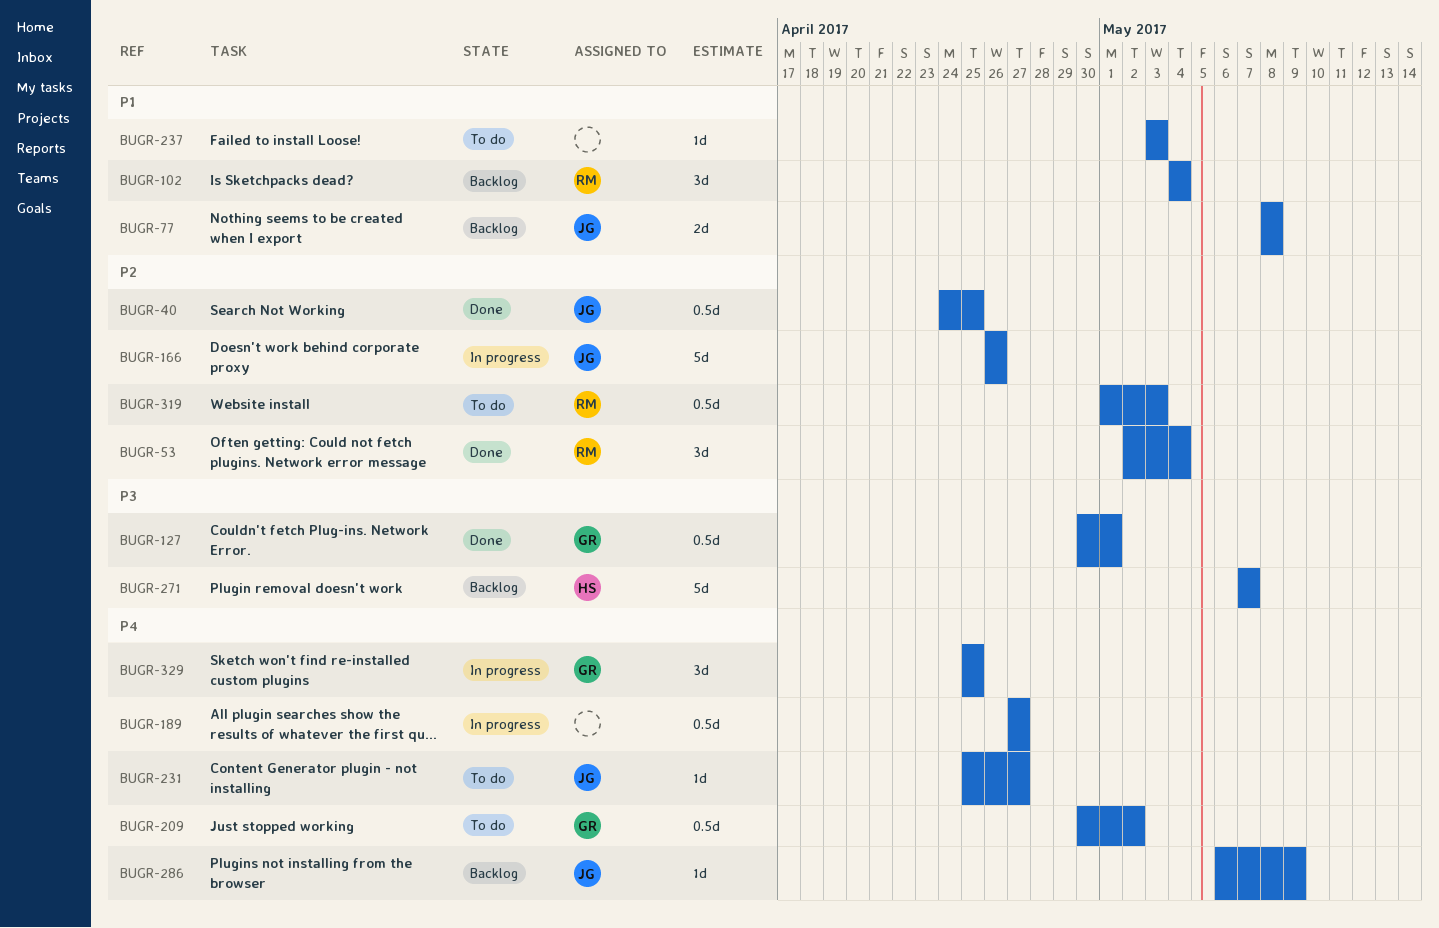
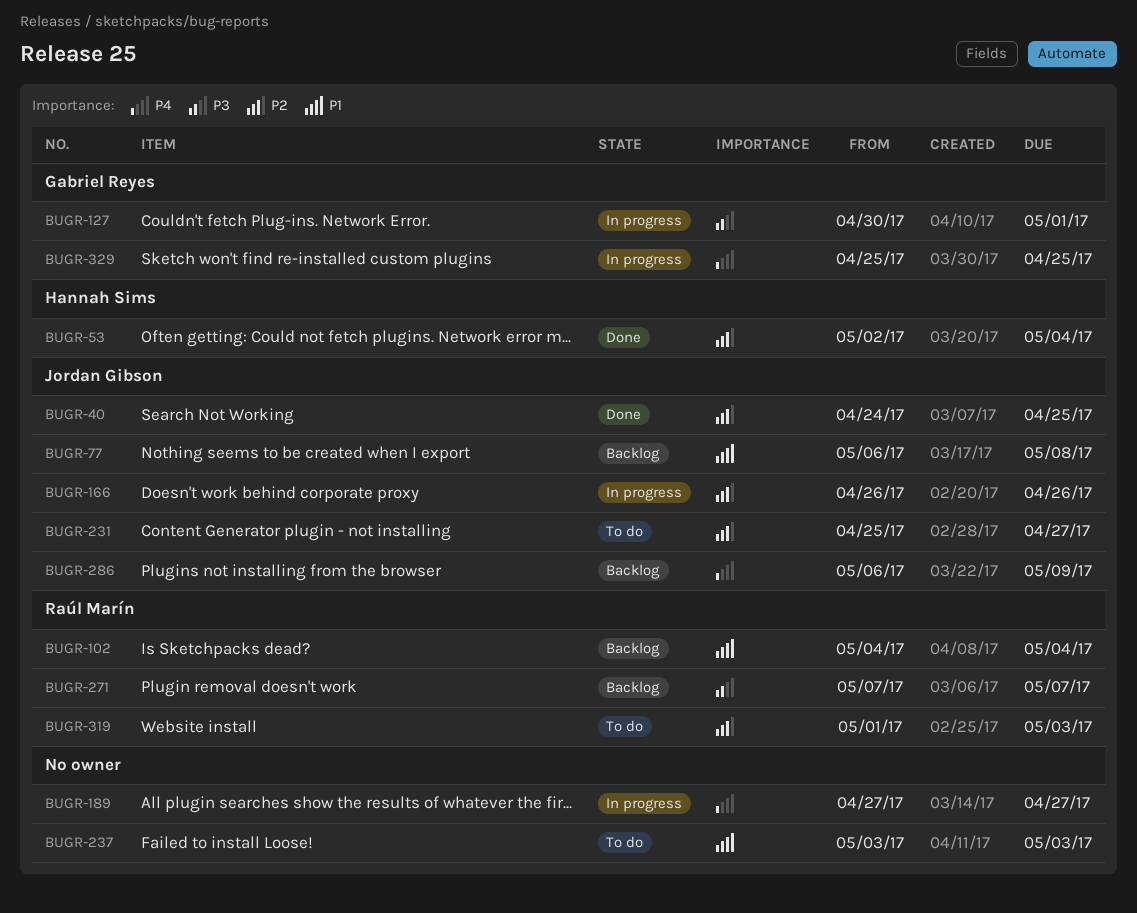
BUGR-53, owner: Raúl Marín -> Hannah Sims
BUGR-77, start: May 8 -> May 6
BUGR-127, status: Done -> In progress
BUGR-209: present -> none
BUGR-231, priority: P4 -> P2
BUGR-271, owner: Hannah Sims -> Raúl Marín

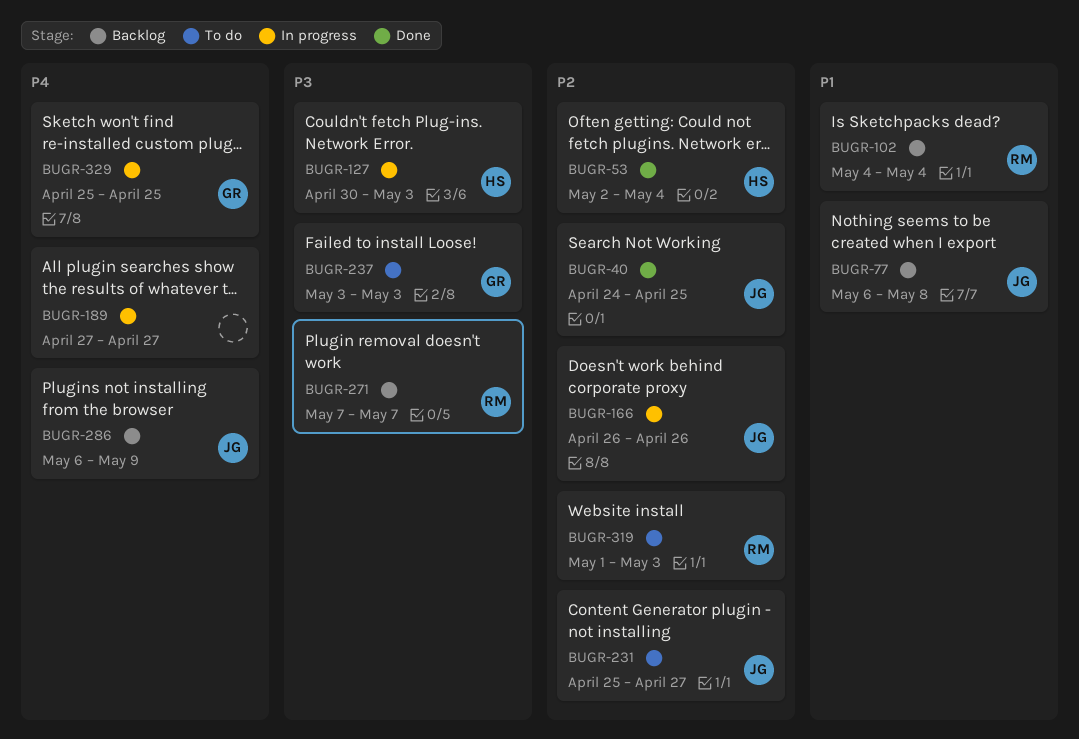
BUGR-127, owner: Gabriel Reyes -> Hannah Sims
BUGR-127, due: May 1 -> May 3
BUGR-237, owner: none -> Gabriel Reyes
BUGR-237, priority: P1 -> P3

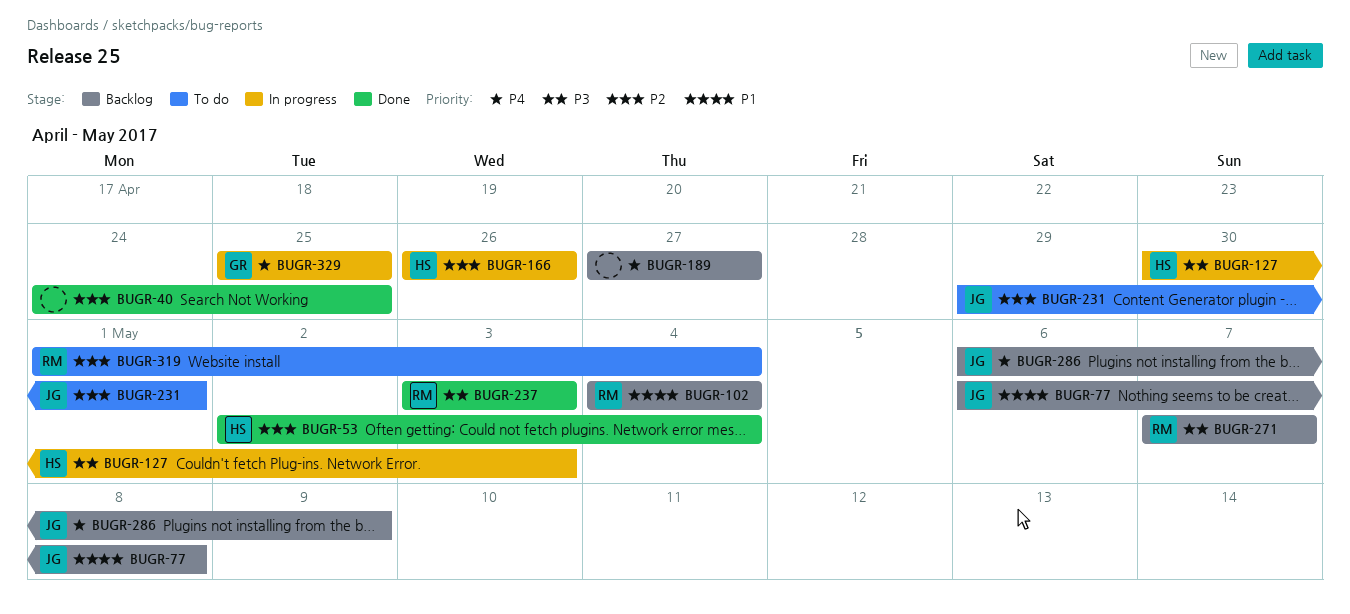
BUGR-40, owner: JG -> none
BUGR-166, owner: JG -> HS
BUGR-189, status: In progress -> Backlog
BUGR-231, start: Apr 25 -> Apr 29
BUGR-231, due: Apr 27 -> May 1
BUGR-237, status: To do -> Done
BUGR-237, owner: GR -> RM
BUGR-319, due: May 3 -> May 4

